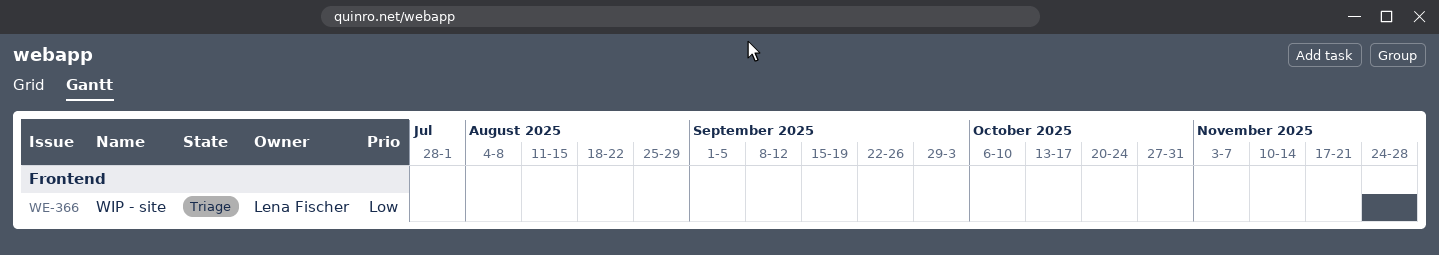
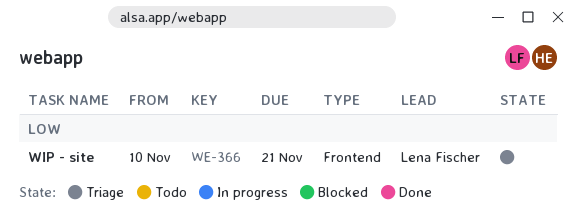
WE-366, start: Nov 24 -> Nov 10
WE-366, due: Nov 28 -> Nov 21

